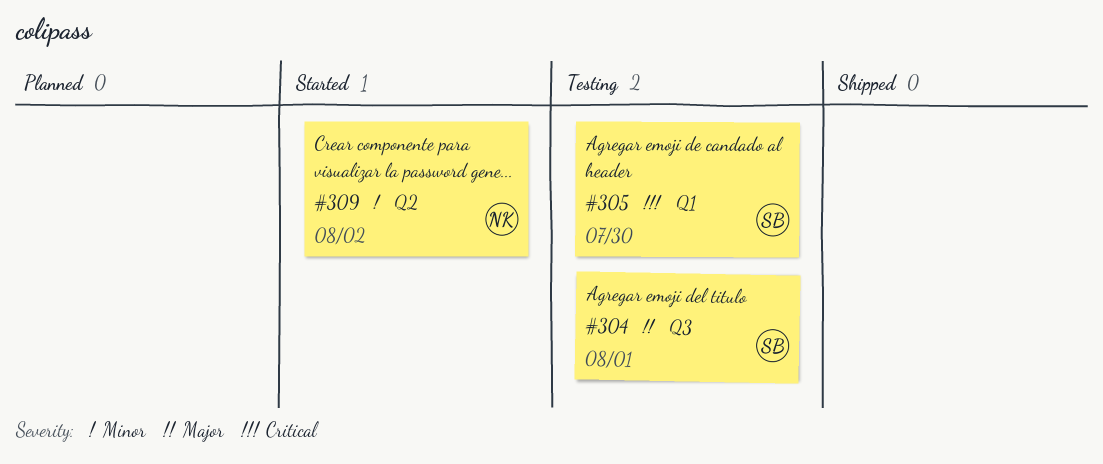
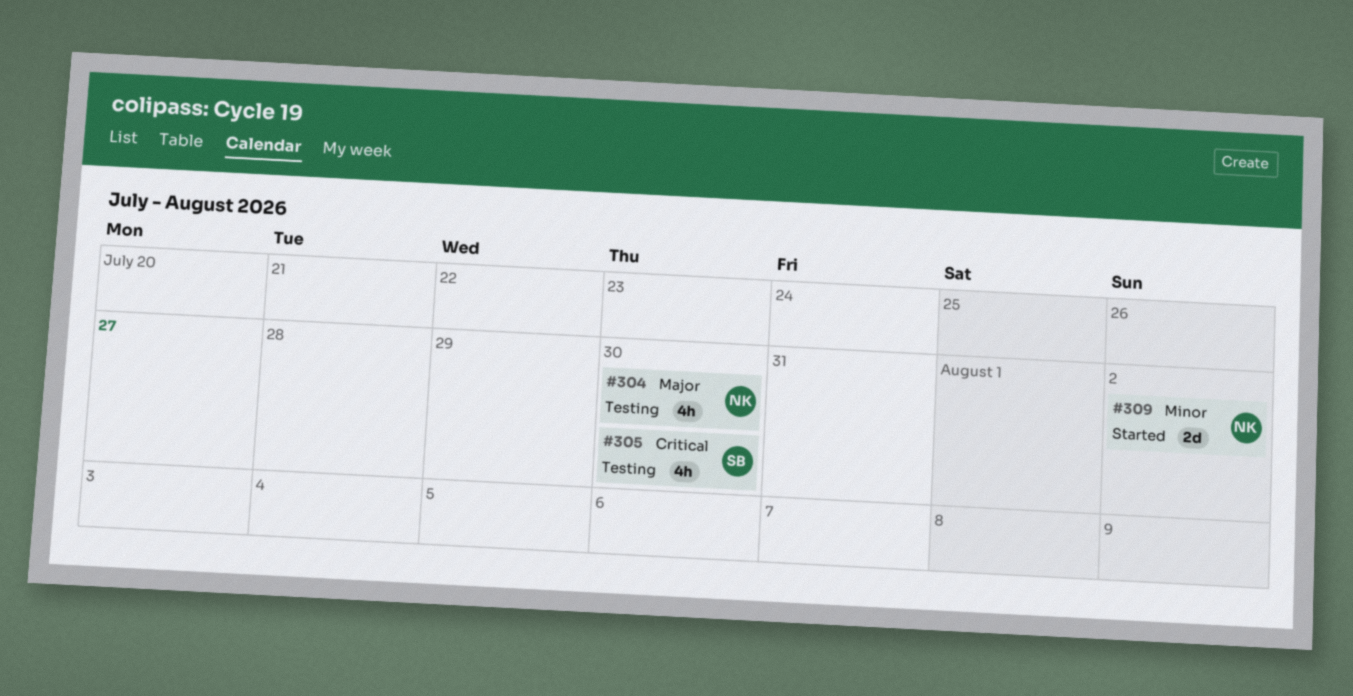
#304, owner: SB -> NK
#304, due: Aug 1 -> Jul 30

